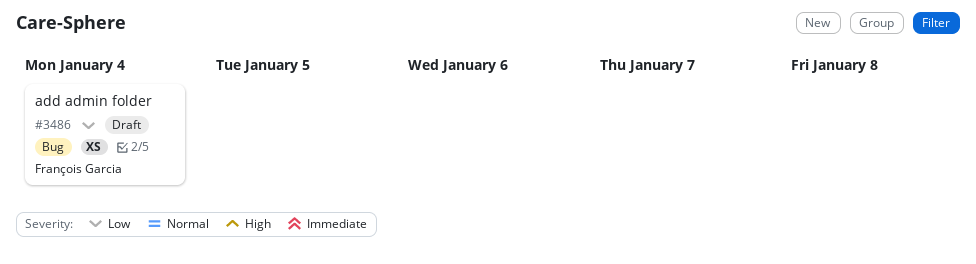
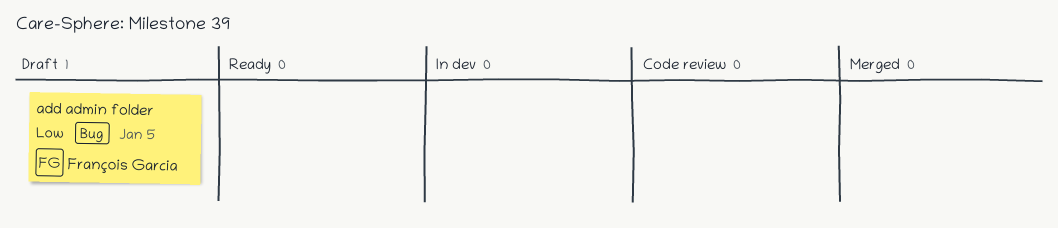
add admin folder, due: Jan 4 -> Jan 5

